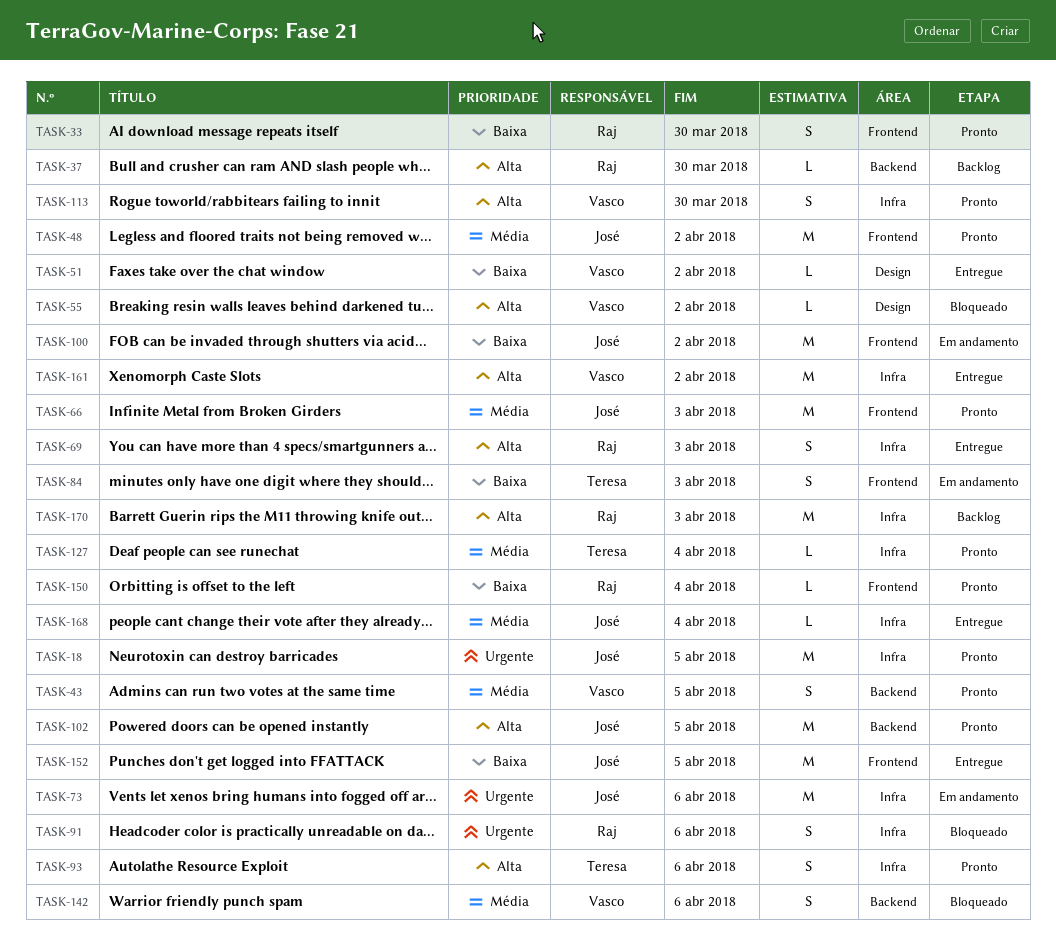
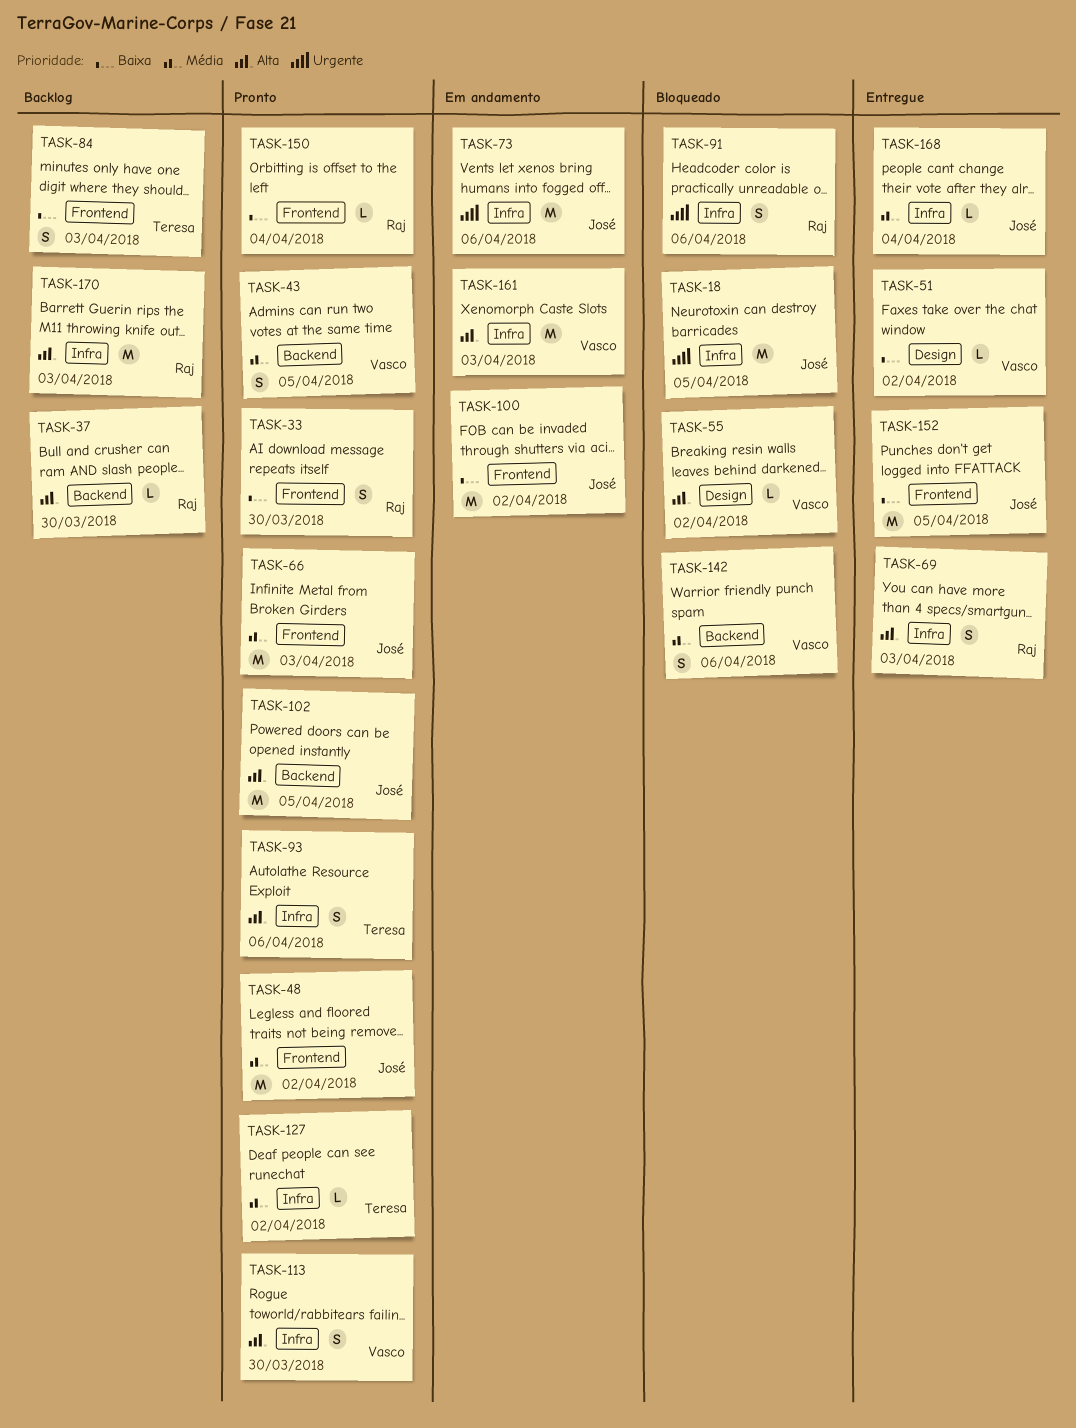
TASK-18, status: Pronto -> Bloqueado
TASK-84, status: Em andamento -> Backlog
TASK-127, due: Apr 4 -> Apr 2
TASK-161, status: Entregue -> Em andamento
TASK-161, due: Apr 2 -> Apr 3

